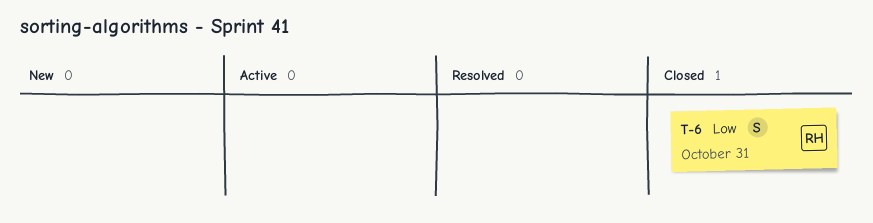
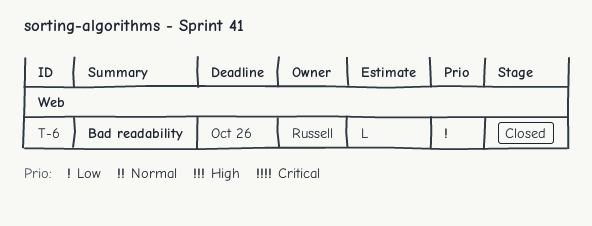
T-6, estimate: S -> L
T-6, due: Oct 31 -> Oct 26

